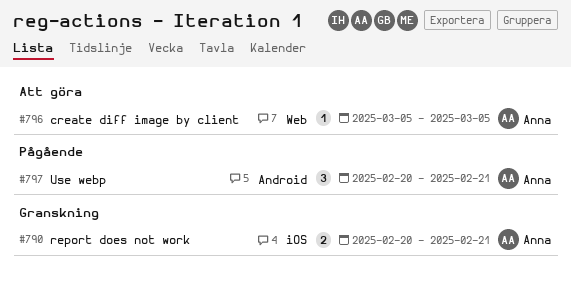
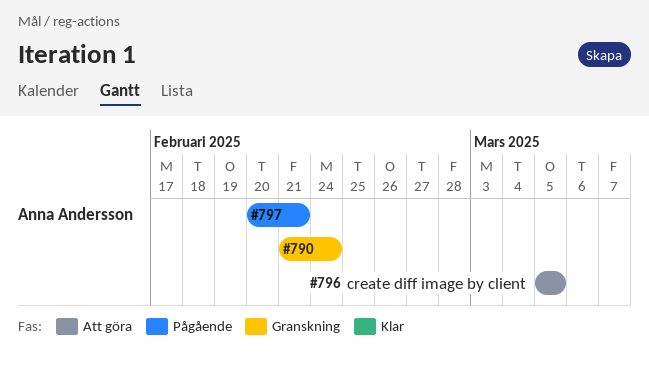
#790, start: Feb 20 -> Feb 21
#790, due: Feb 21 -> Feb 24

